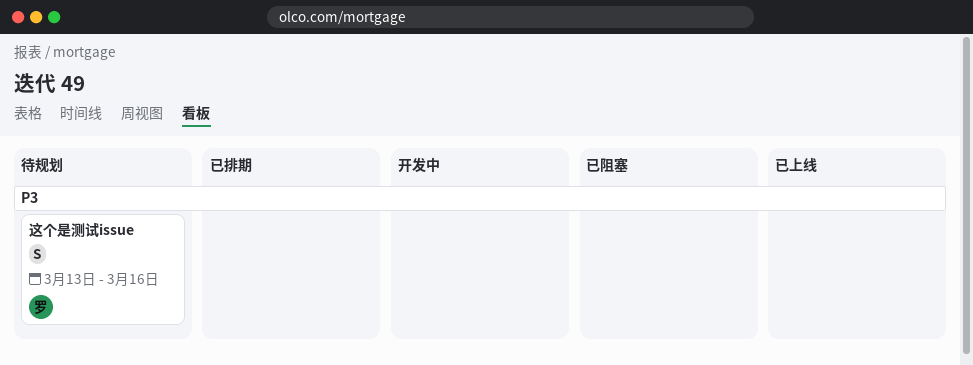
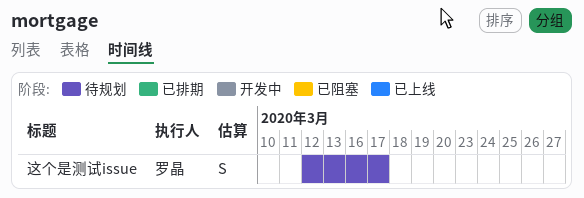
这个是测试issue, start: Mar 13 -> Mar 12
这个是测试issue, due: Mar 16 -> Mar 17

